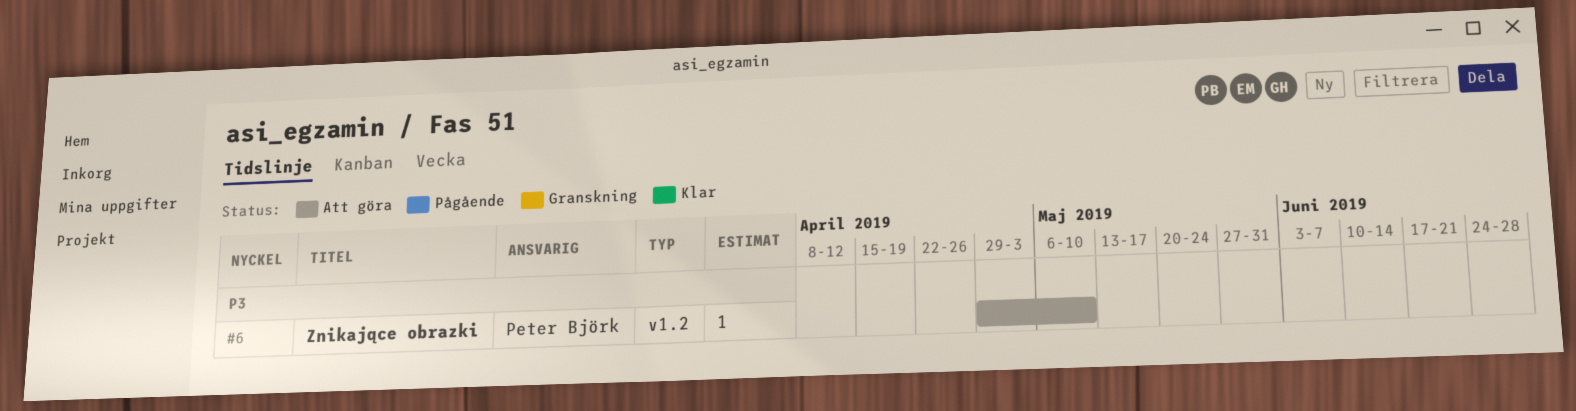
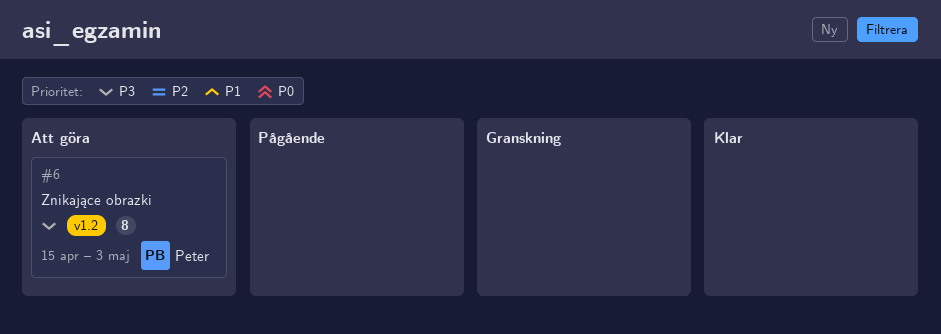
#6, estimate: 1 -> 8
#6, start: Apr 29 -> Apr 15
#6, due: May 10 -> May 3

